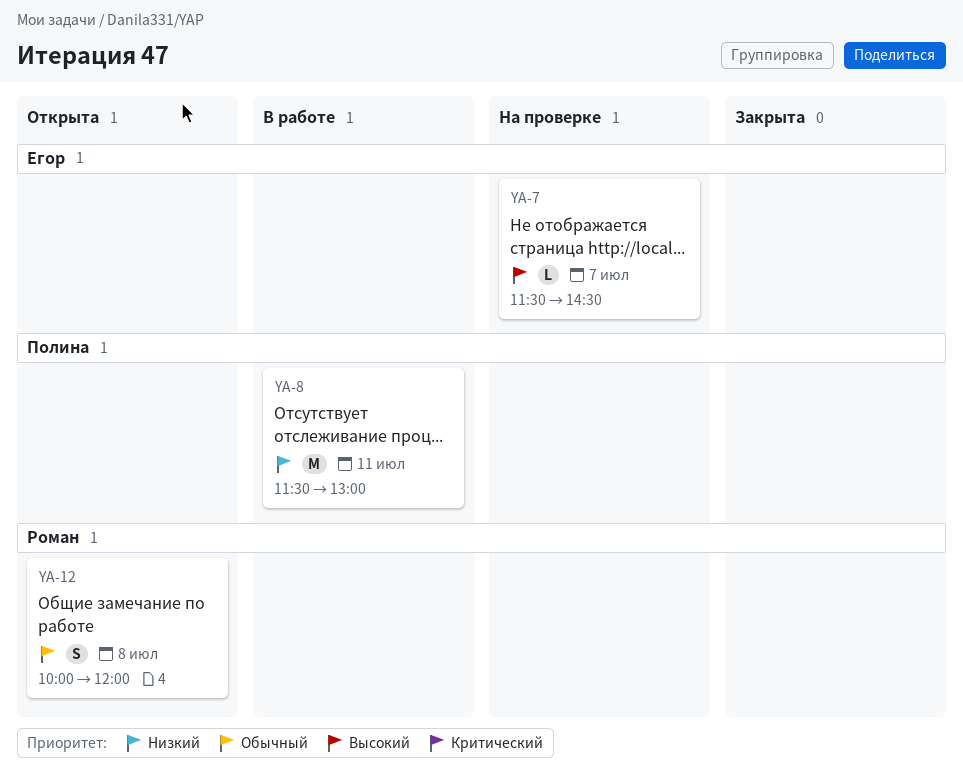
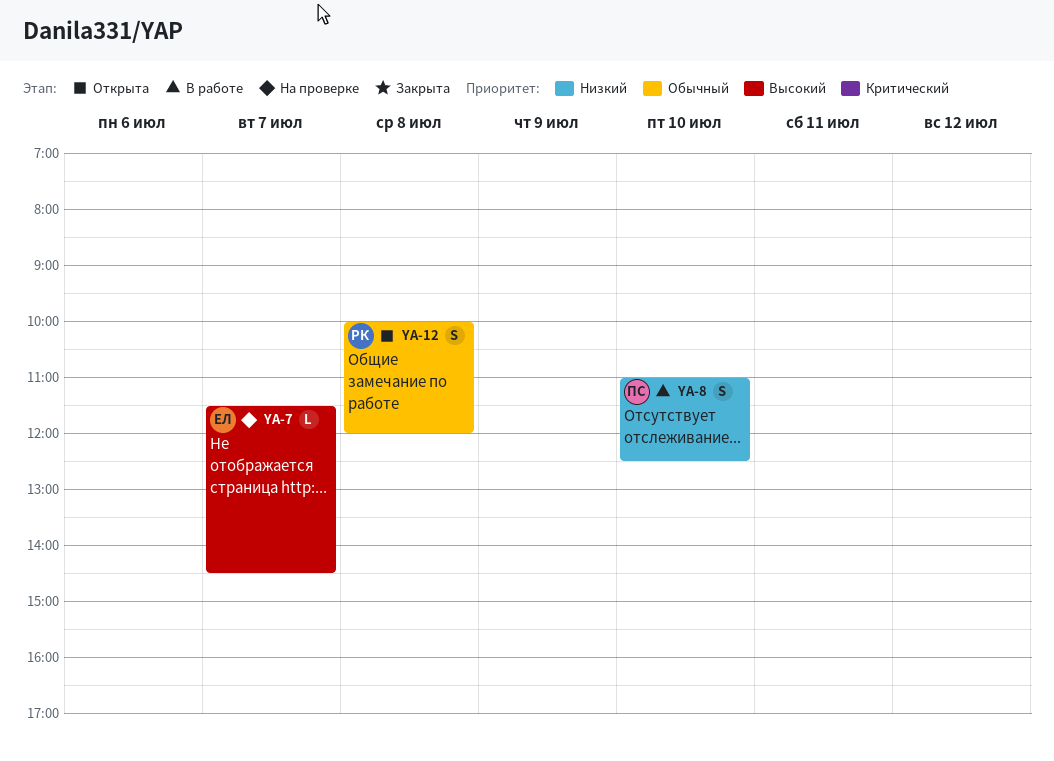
YA-8, estimate: M -> S
YA-8, day: Jul 11 -> Jul 10
YA-8, begins: 11:30 -> 11:00
YA-8, ends: 13:00 -> 12:30

